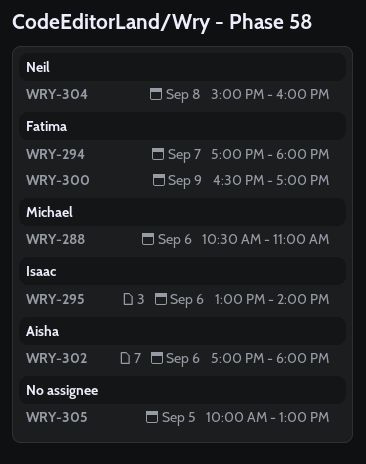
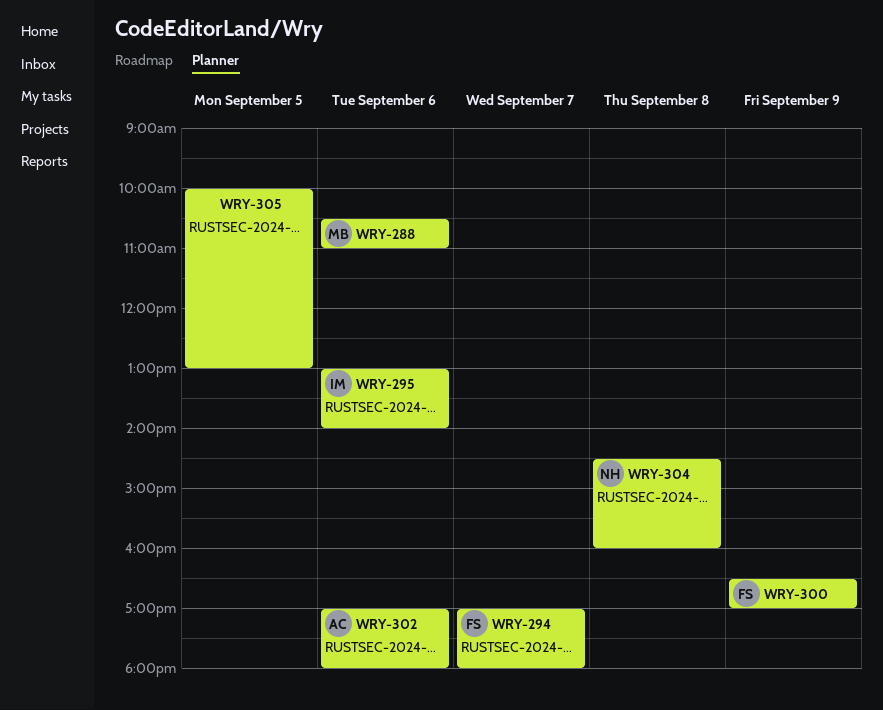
WRY-304, begins: 15:00 -> 14:30

